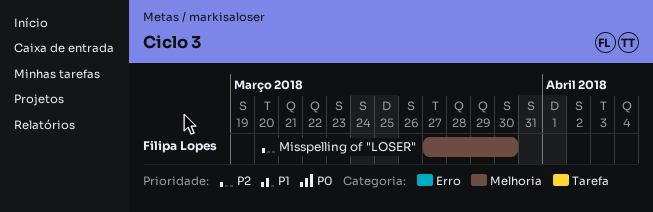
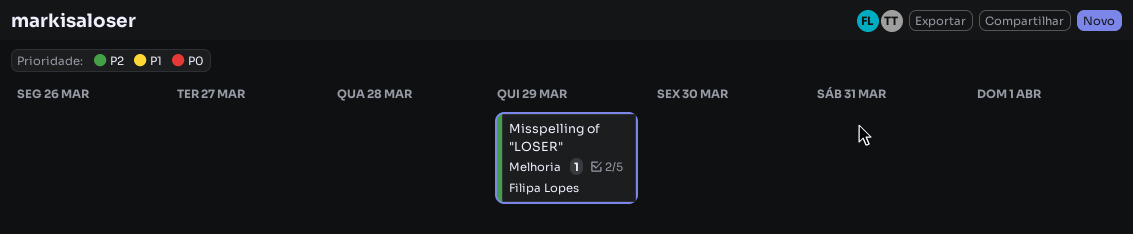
Misspelling of "LOSER", due: Mar 30 -> Mar 29

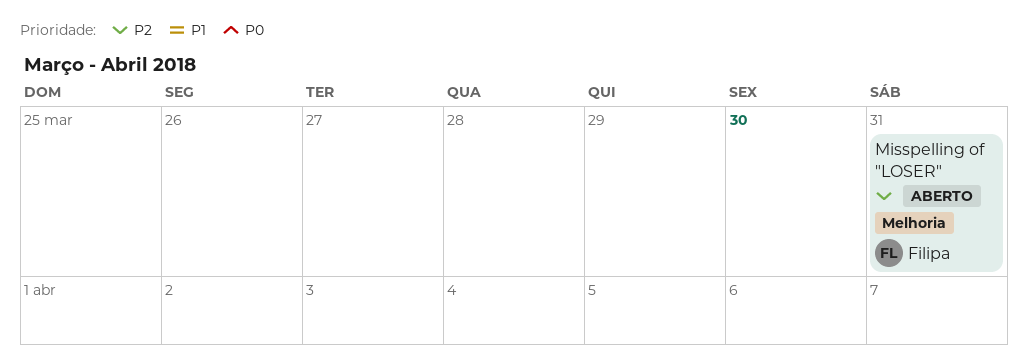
Misspelling of "LOSER", due: Mar 29 -> Mar 31

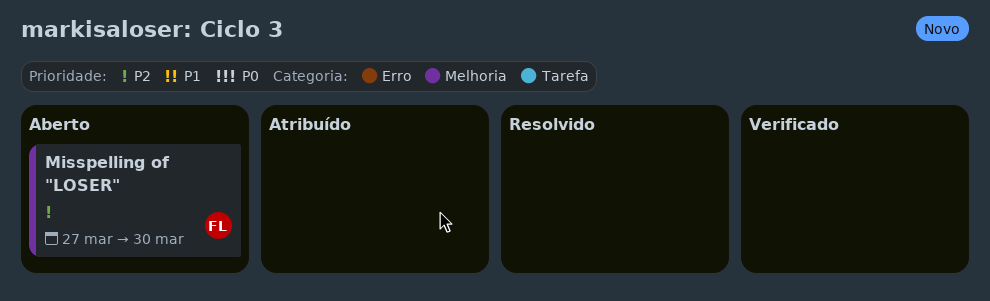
Misspelling of "LOSER", due: Mar 31 -> Mar 30

